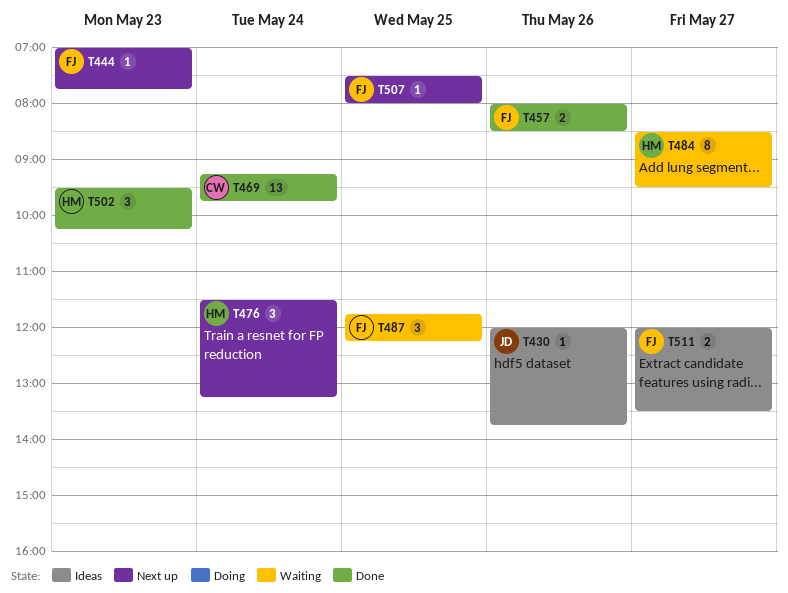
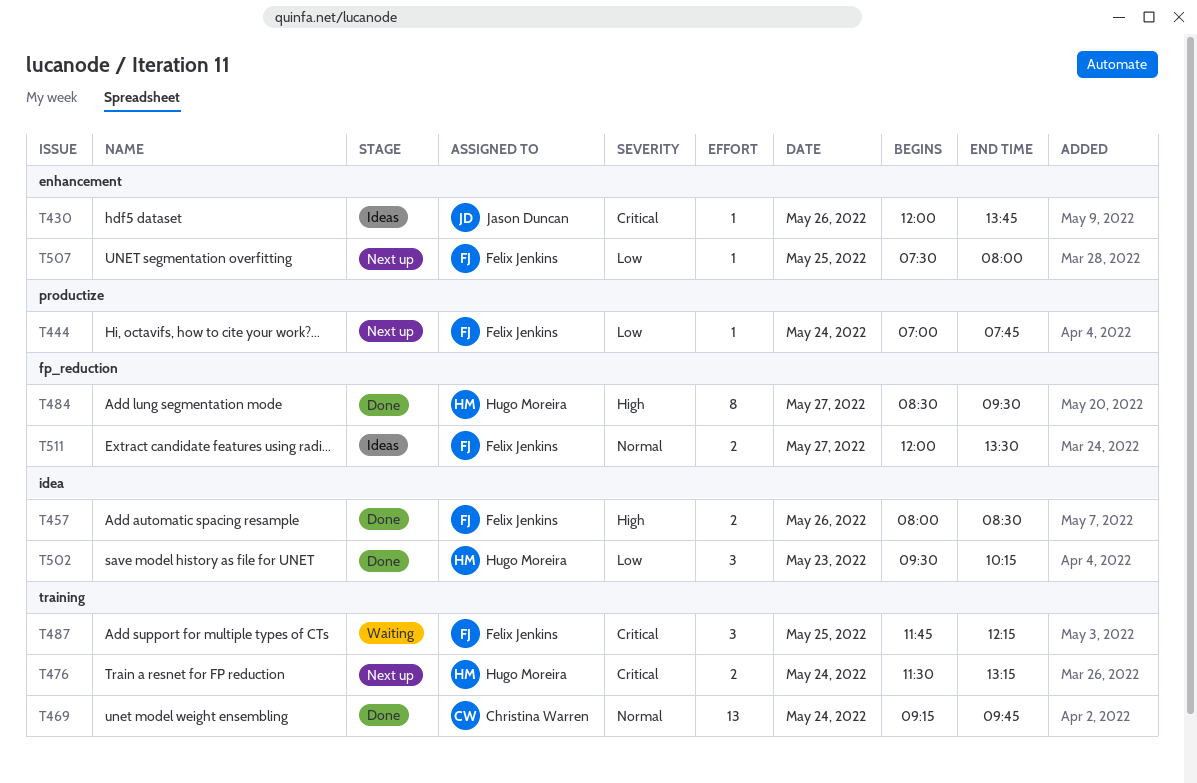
T444, day: May 23 -> May 24
T476, estimate: 3 -> 2
T484, status: Waiting -> Done

